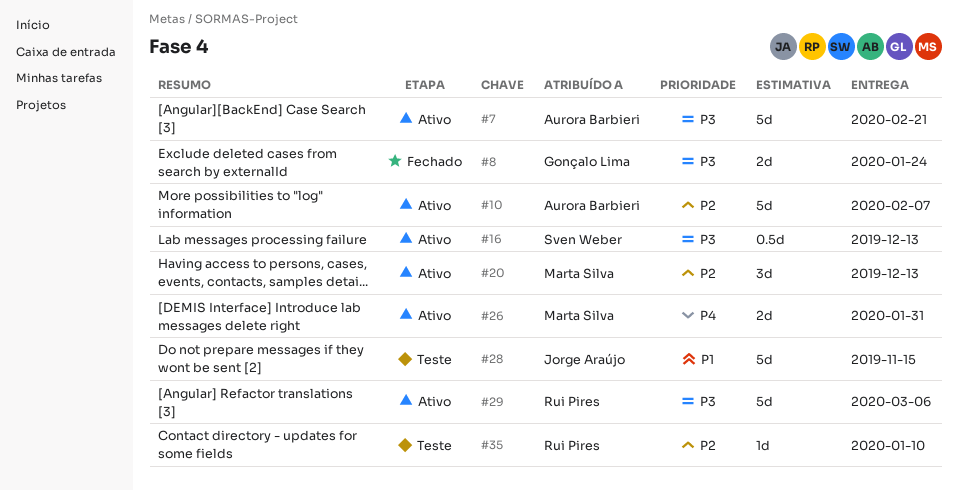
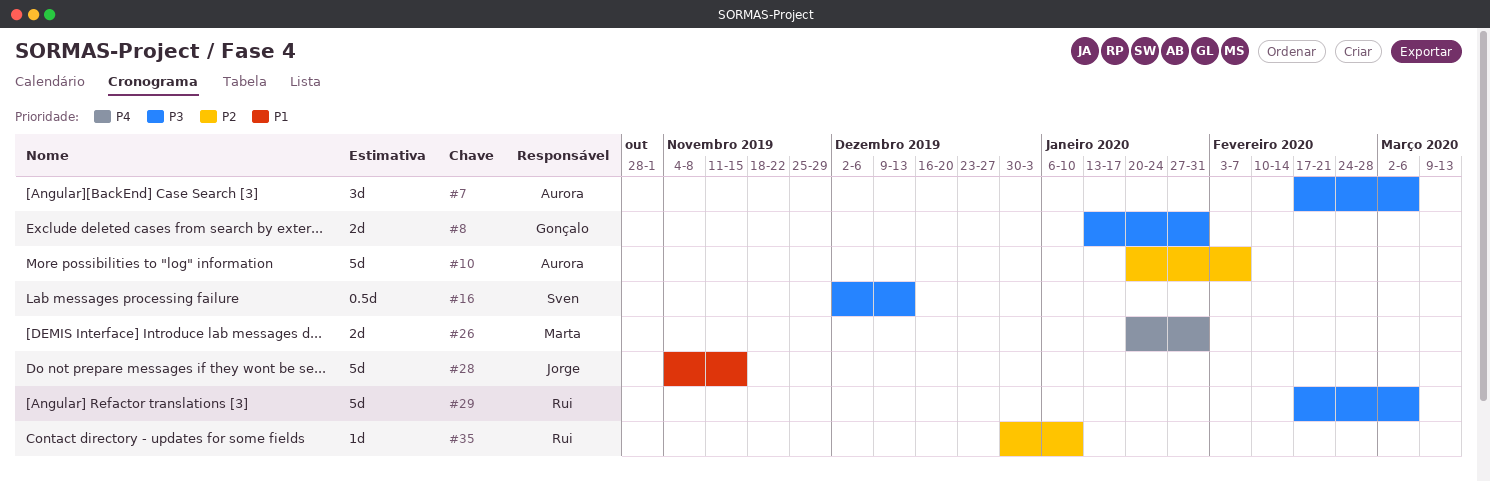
#7, estimate: 5d -> 3d
#7, due: Feb 21 -> Mar 6
#8, due: Jan 24 -> Jan 31
#20: present -> none

